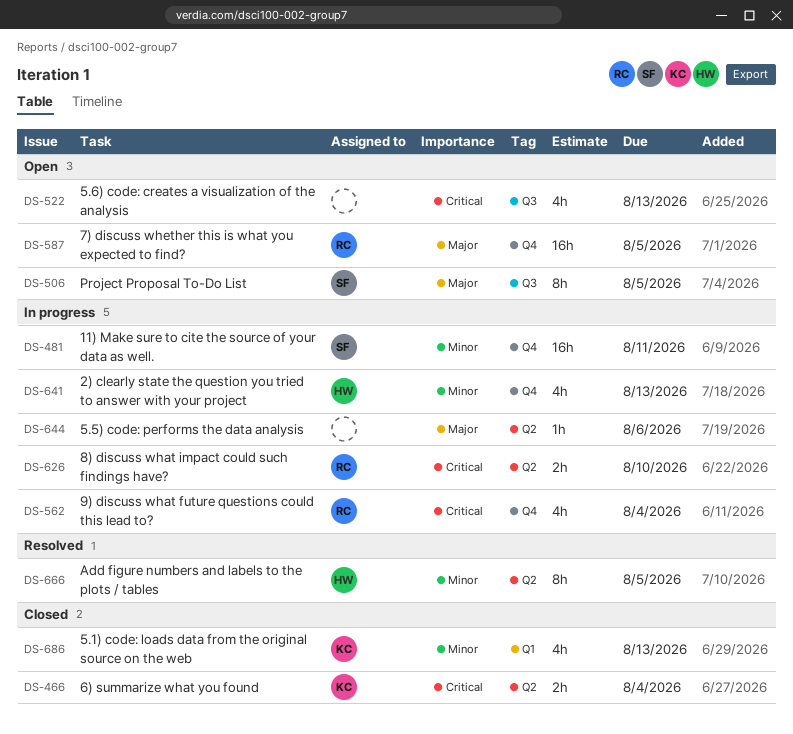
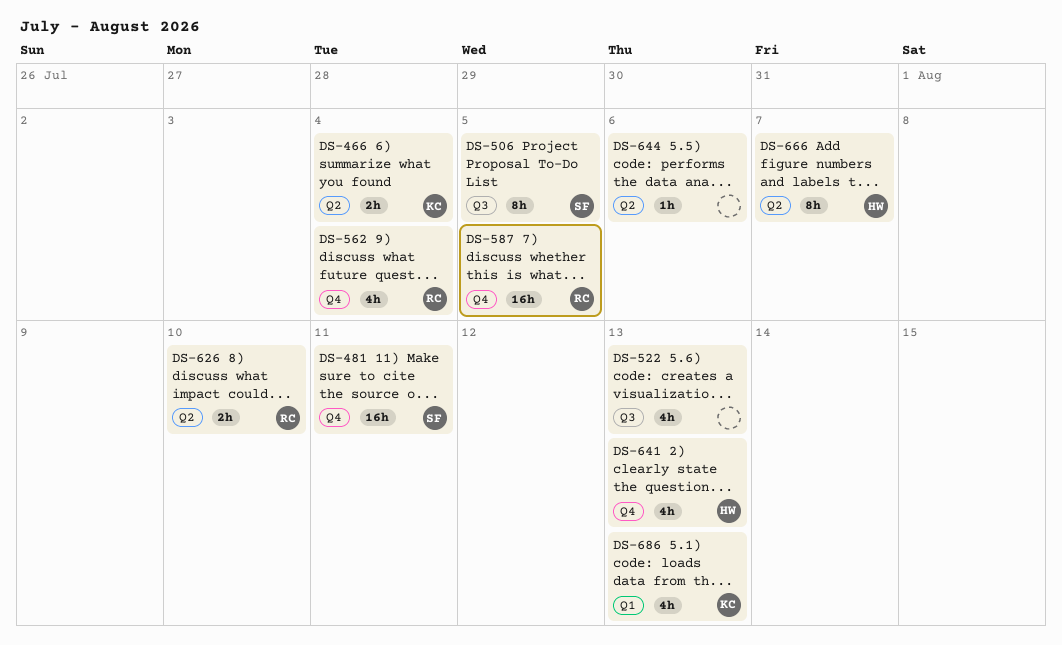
DS-666, due: Aug 5 -> Aug 7

